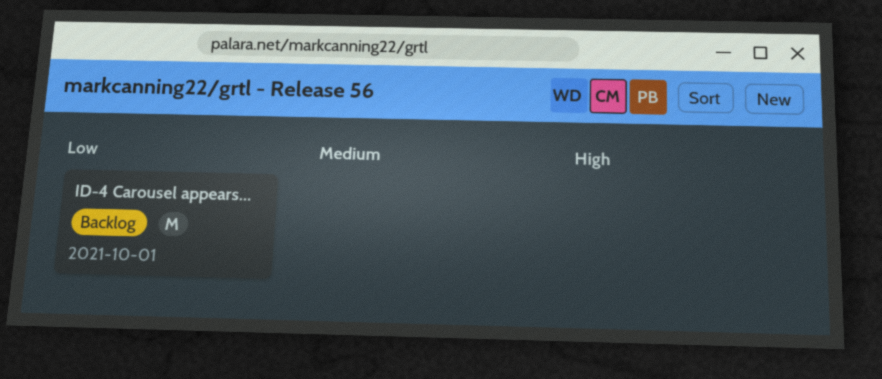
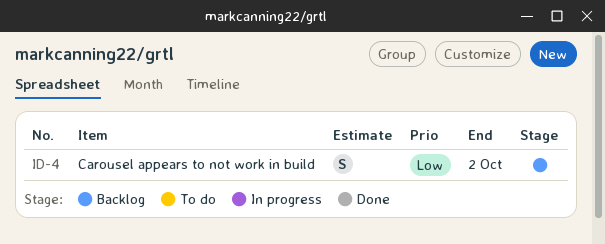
ID-4, estimate: M -> S
ID-4, due: Oct 1 -> Oct 2

